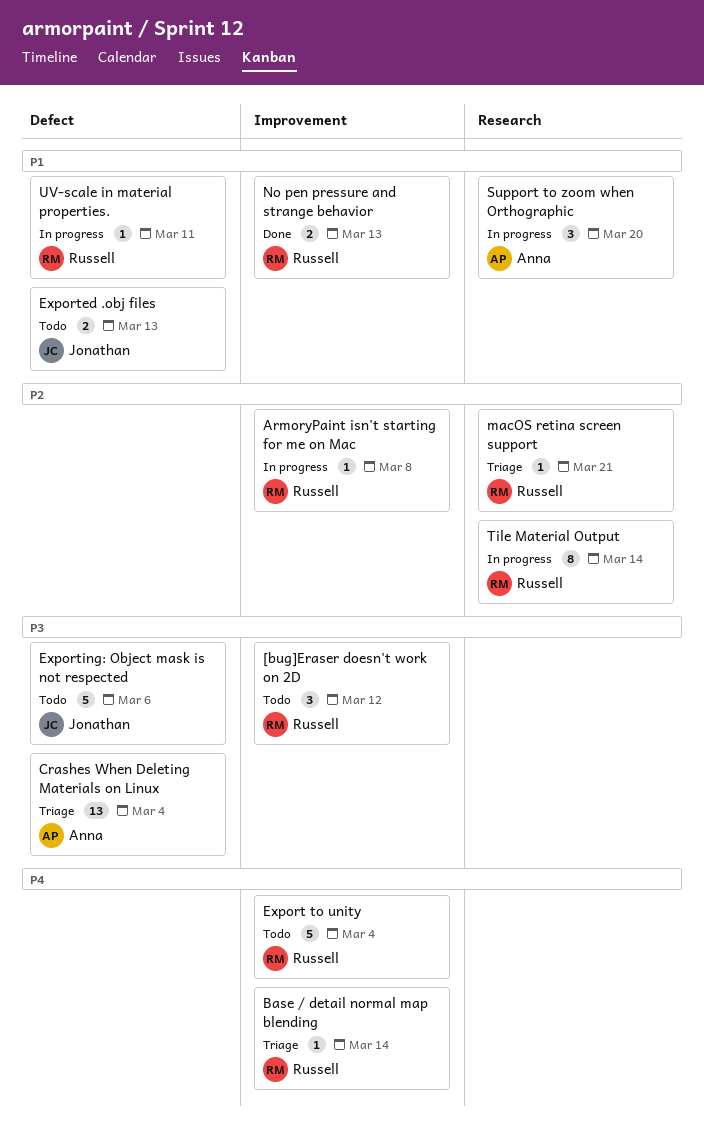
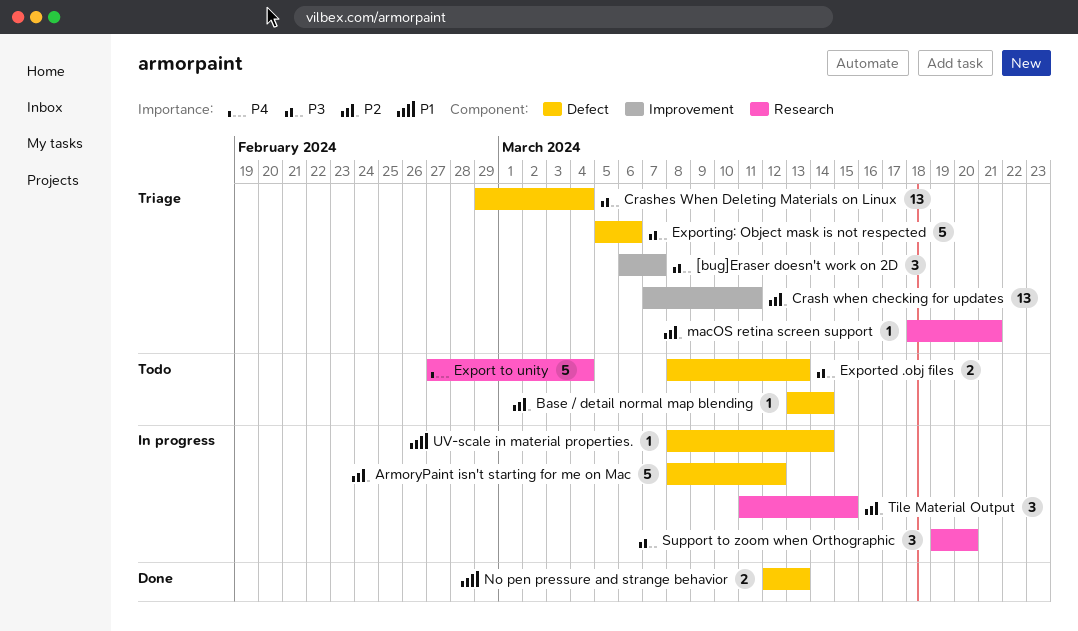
[bug]Eraser doesn't work on 2D, status: Todo -> Triage
[bug]Eraser doesn't work on 2D, due: Mar 12 -> Mar 7
ArmoryPaint isn't starting for me on Mac, label: Improvement -> Defect
ArmoryPaint isn't starting for me on Mac, estimate: 1 -> 5
ArmoryPaint isn't starting for me on Mac, due: Mar 8 -> Mar 12
Base / detail normal map blending, status: Triage -> Todo
Base / detail normal map blending, priority: P4 -> P2
Base / detail normal map blending, label: Improvement -> Defect
Crash when checking for updates: none -> present
Export to unity, label: Improvement -> Research
Exported .obj files, priority: P1 -> P3
Exporting: Object mask is not respected, status: Todo -> Triage
No pen pressure and strange behavior, label: Improvement -> Defect
Support to zoom when Orthographic, priority: P1 -> P3
Tile Material Output, estimate: 8 -> 3
Tile Material Output, due: Mar 14 -> Mar 15
UV-scale in material properties., due: Mar 11 -> Mar 14

